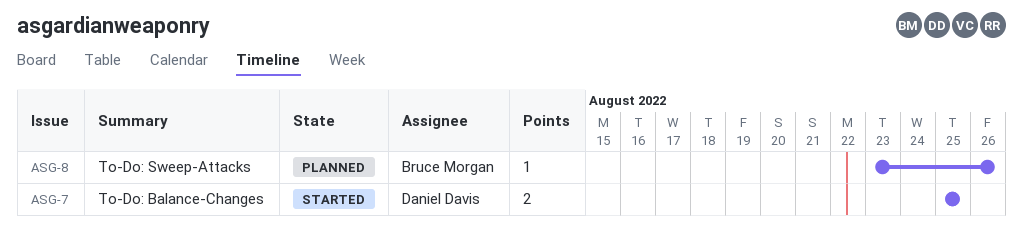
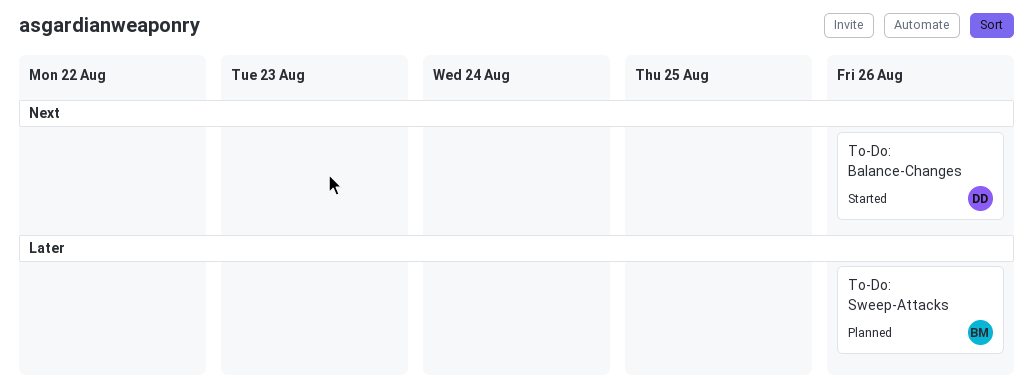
To-Do: Balance-Changes, due: Aug 25 -> Aug 26

